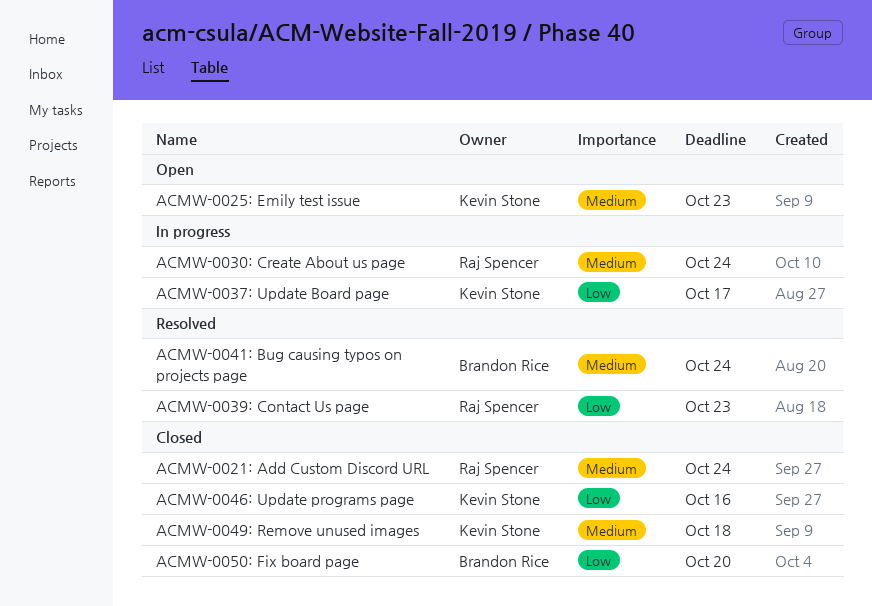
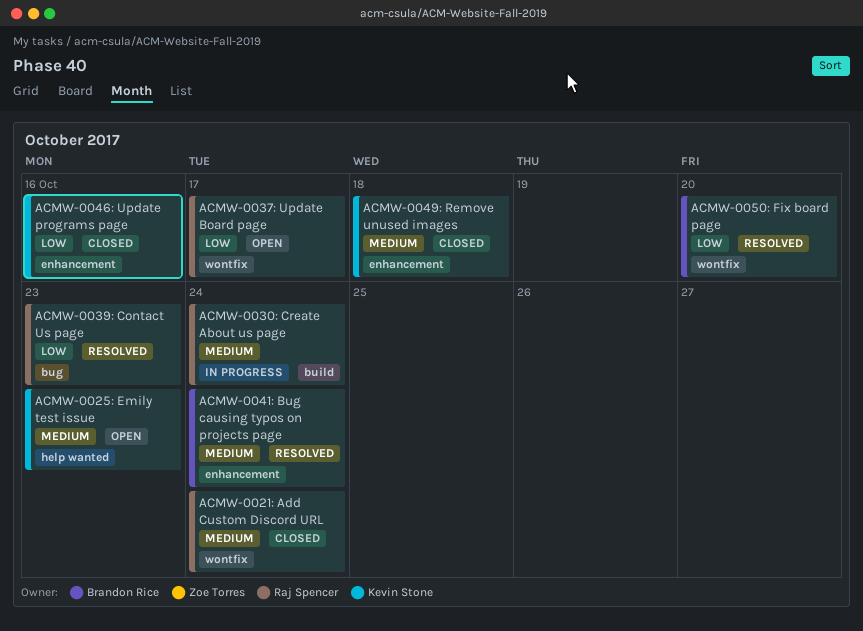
ACMW-0037: Update Board page, status: In progress -> Open
ACMW-0037: Update Board page, owner: Kevin Stone -> Raj Spencer
ACMW-0050: Fix board page, status: Closed -> Resolved

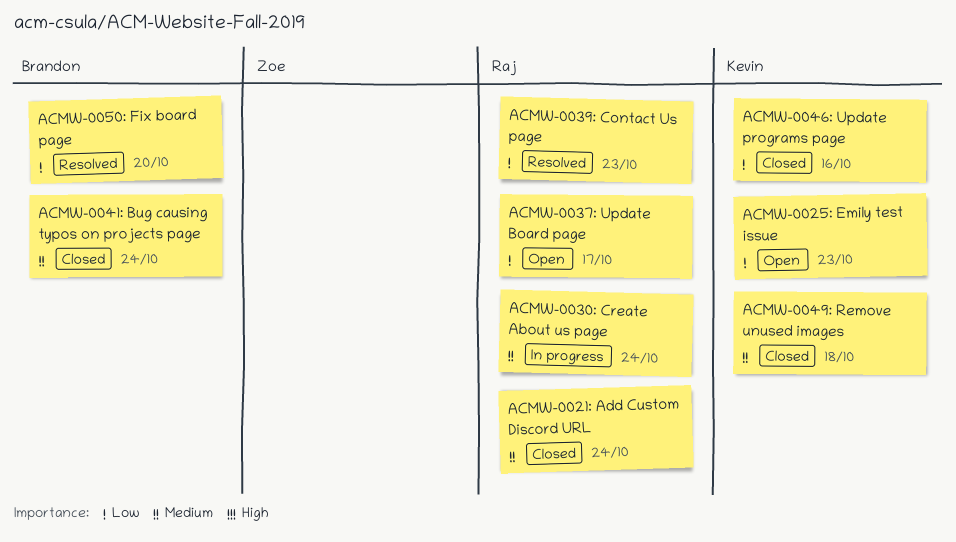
ACMW-0025: Emily test issue, priority: Medium -> Low
ACMW-0041: Bug causing typos on projects page, status: Resolved -> Closed

